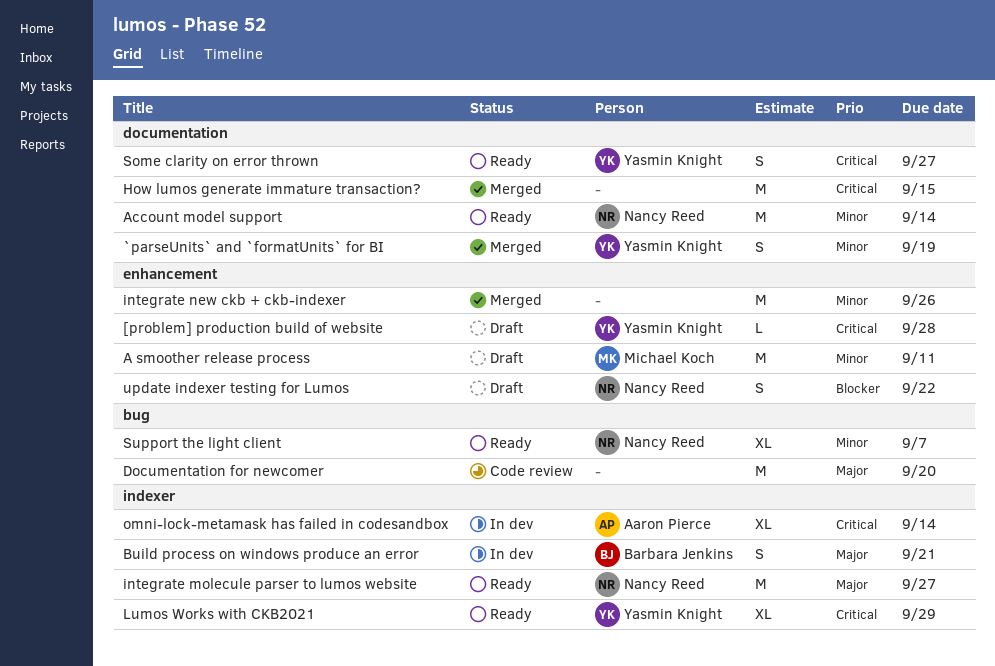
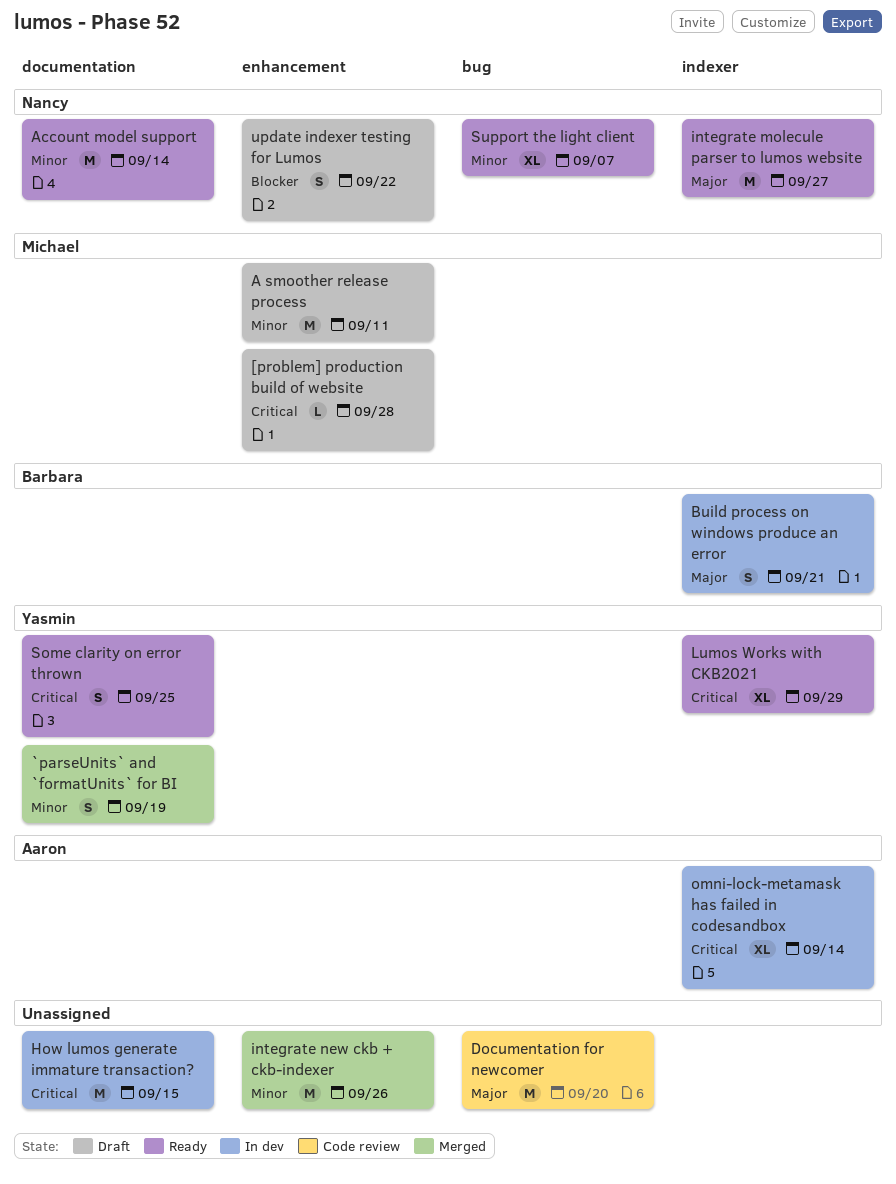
[problem] production build of website, owner: Yasmin Knight -> Michael Koch
How lumos generate immature transaction?, status: Merged -> In dev
Some clarity on error thrown, due: Sep 27 -> Sep 25

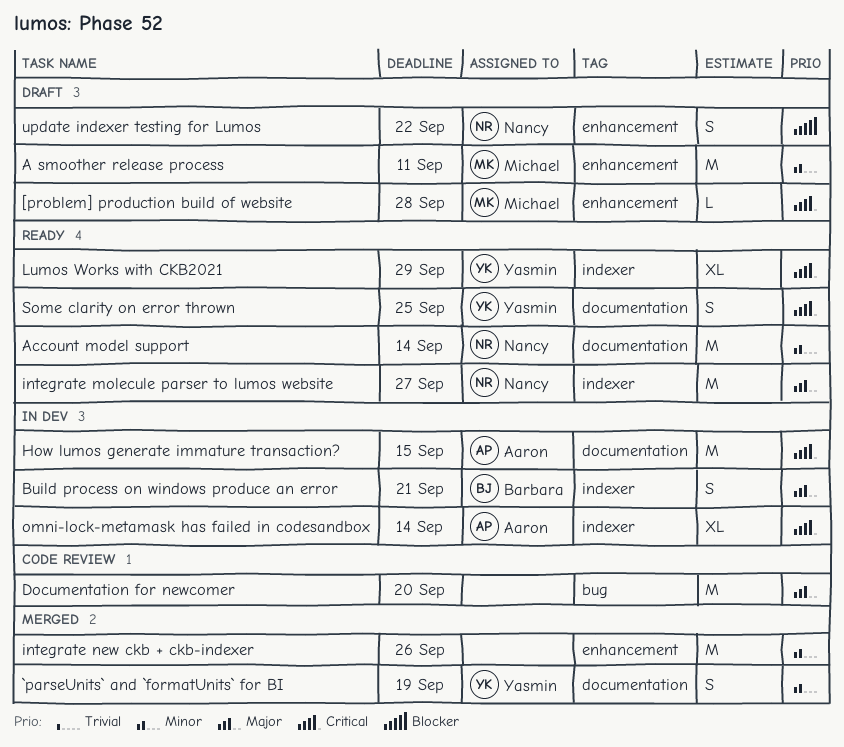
How lumos generate immature transaction?, owner: none -> Aaron
Support the light client: present -> none

